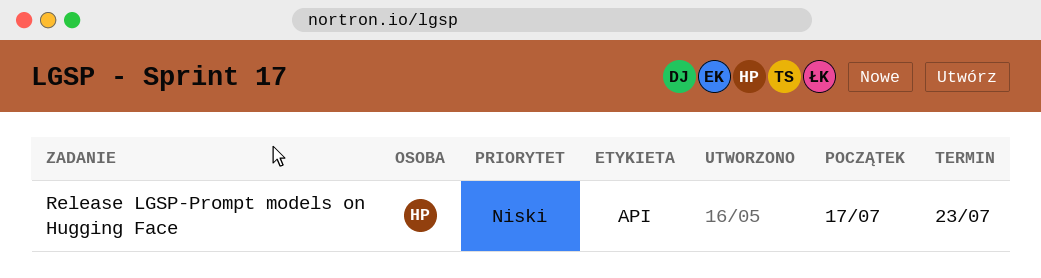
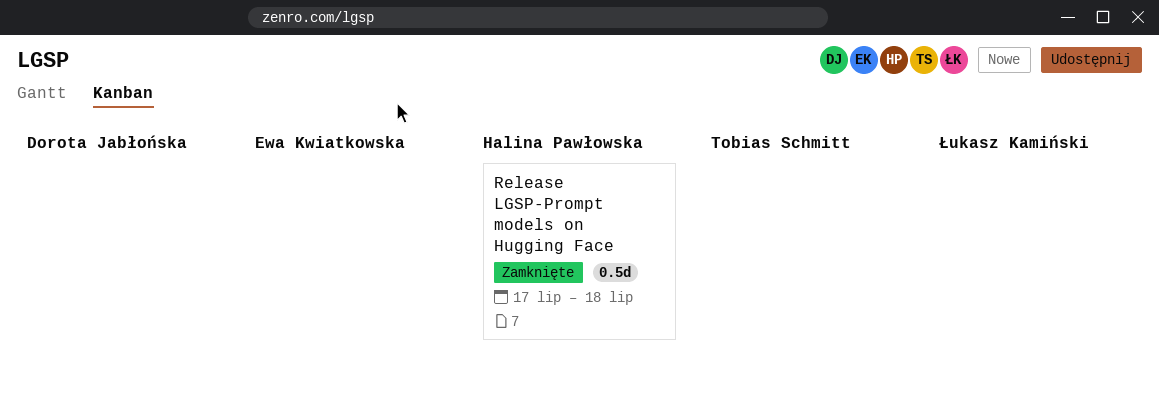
Release LGSP-Prompt models on Hugging Face, due: Jul 23 -> Jul 18

